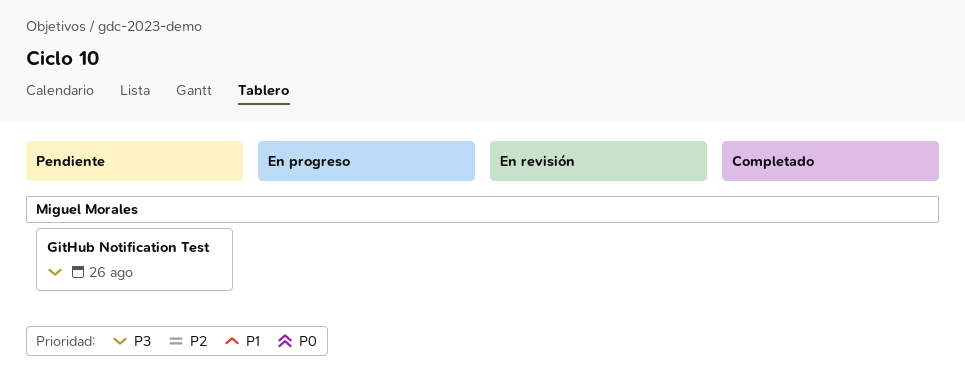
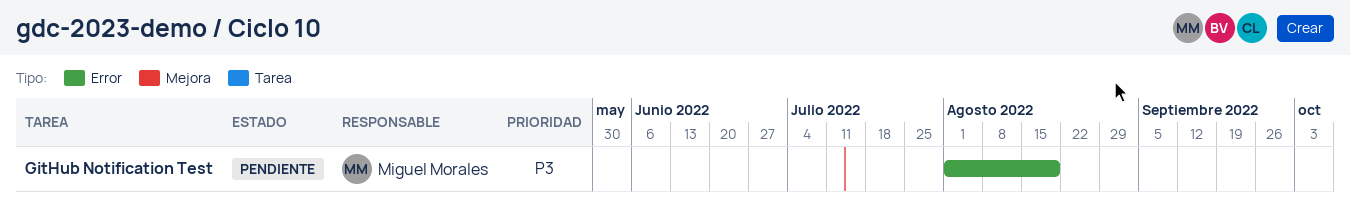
GitHub Notification Test, due: Aug 26 -> Aug 19

